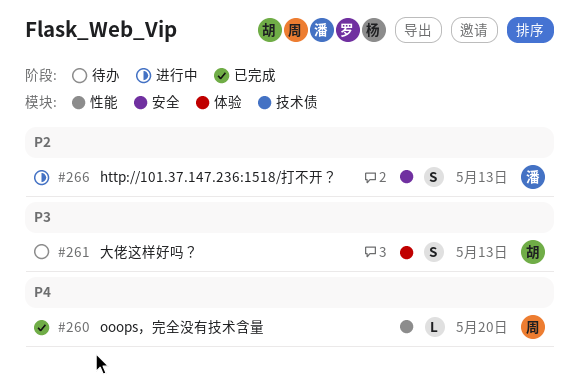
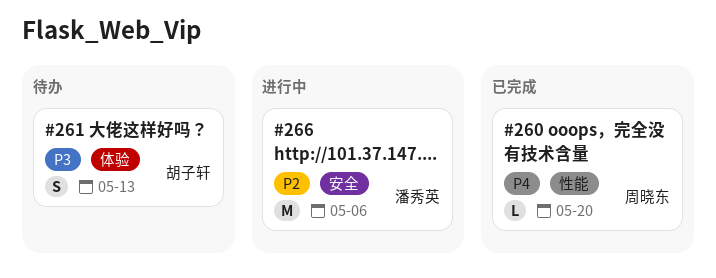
#266, estimate: S -> M
#266, due: May 13 -> May 6

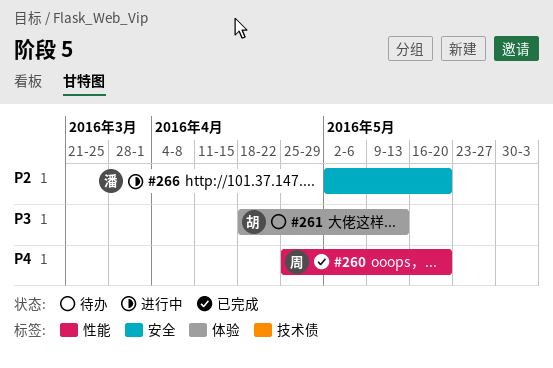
#266, due: May 6 -> May 20

